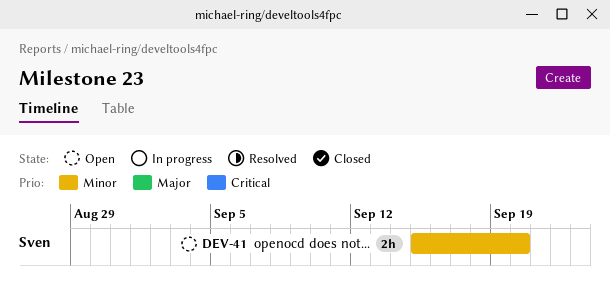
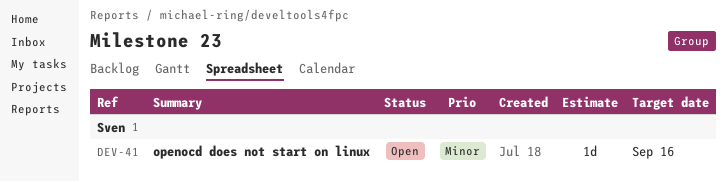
DEV-41, estimate: 2h -> 1d
DEV-41, due: Sep 20 -> Sep 16

